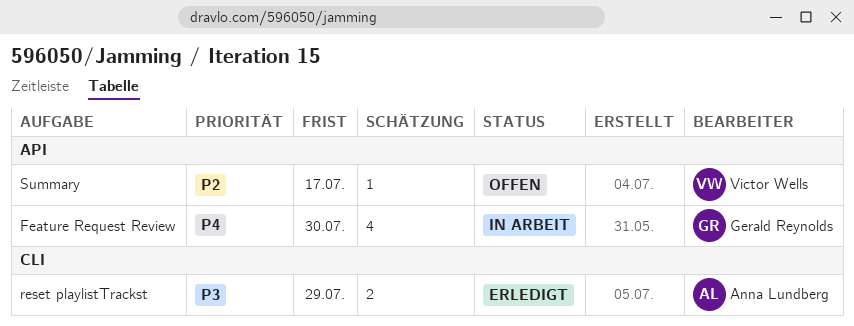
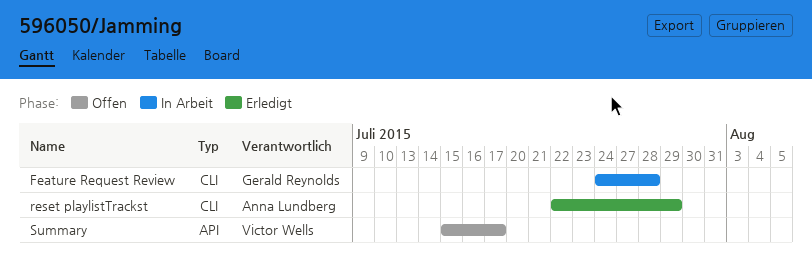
Feature Request Review, label: API -> CLI
Feature Request Review, due: Jul 30 -> Jul 28

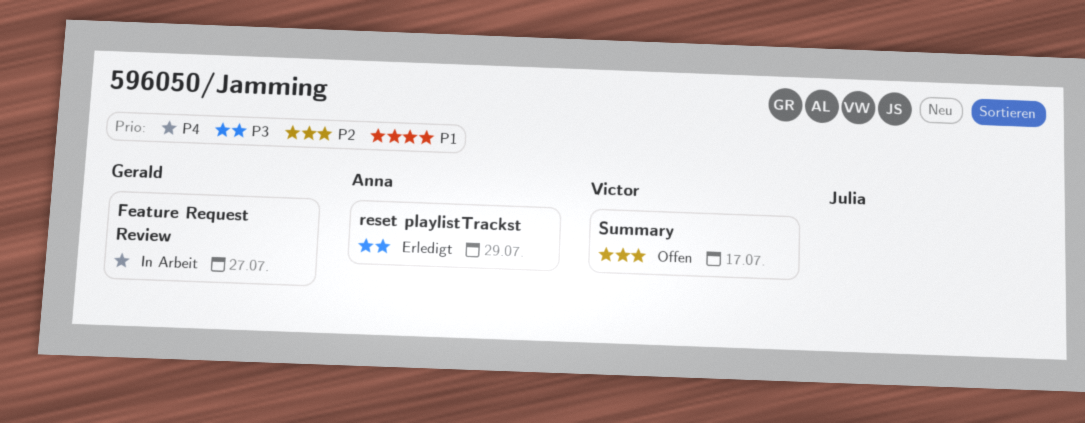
Feature Request Review, due: Jul 28 -> Jul 27

